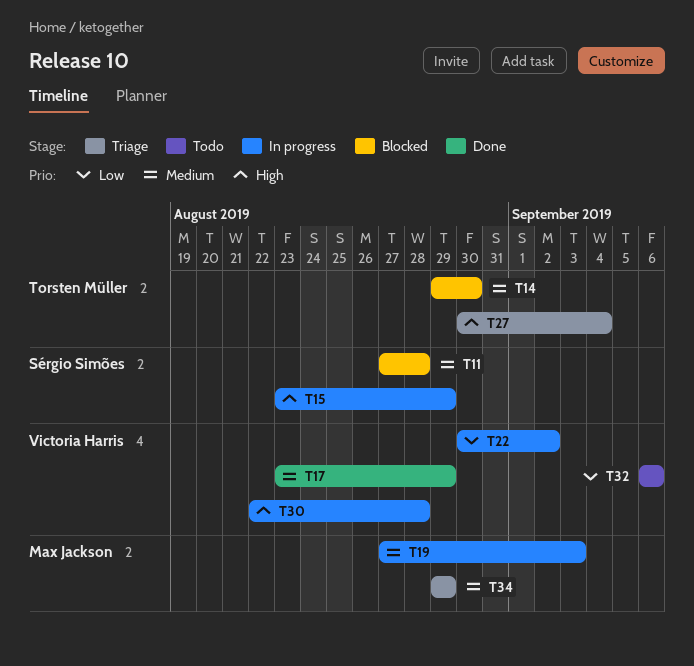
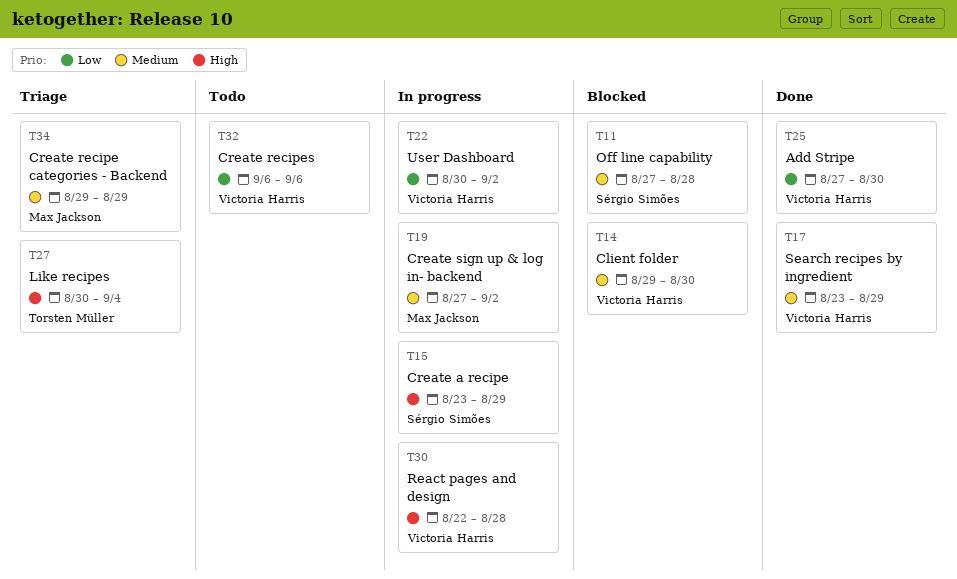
T14, owner: Torsten Müller -> Victoria Harris
T19, due: Sep 3 -> Sep 2
T25: none -> present

